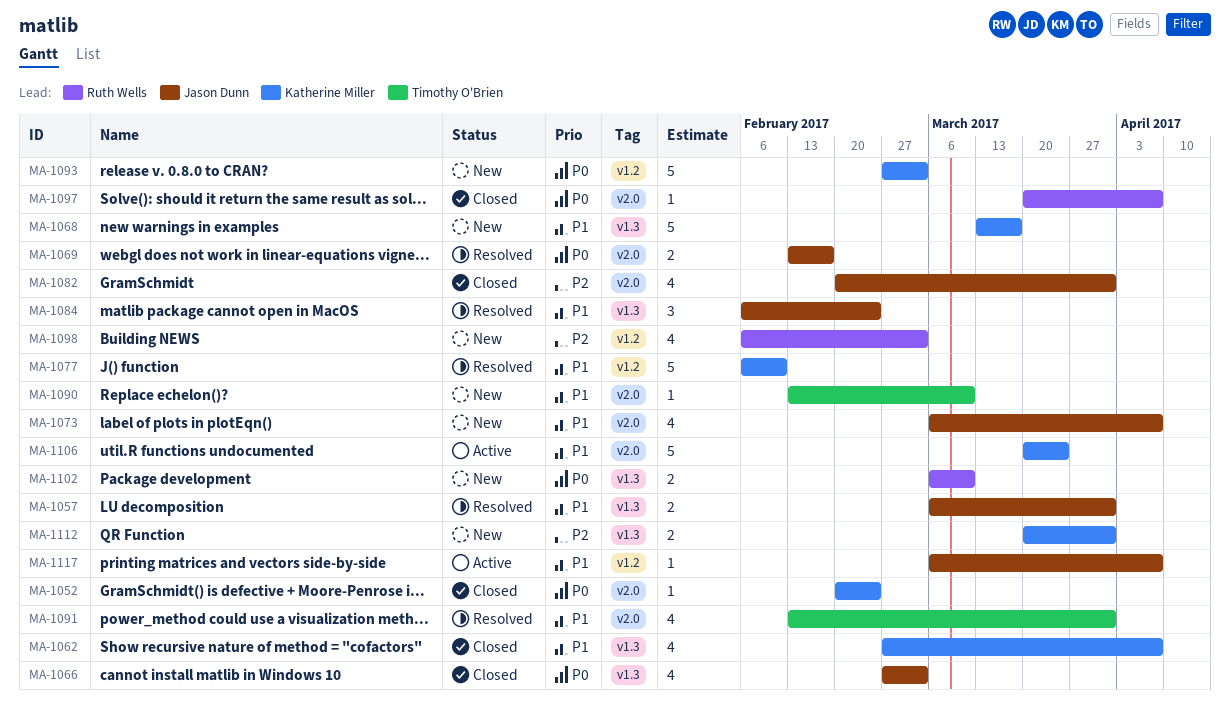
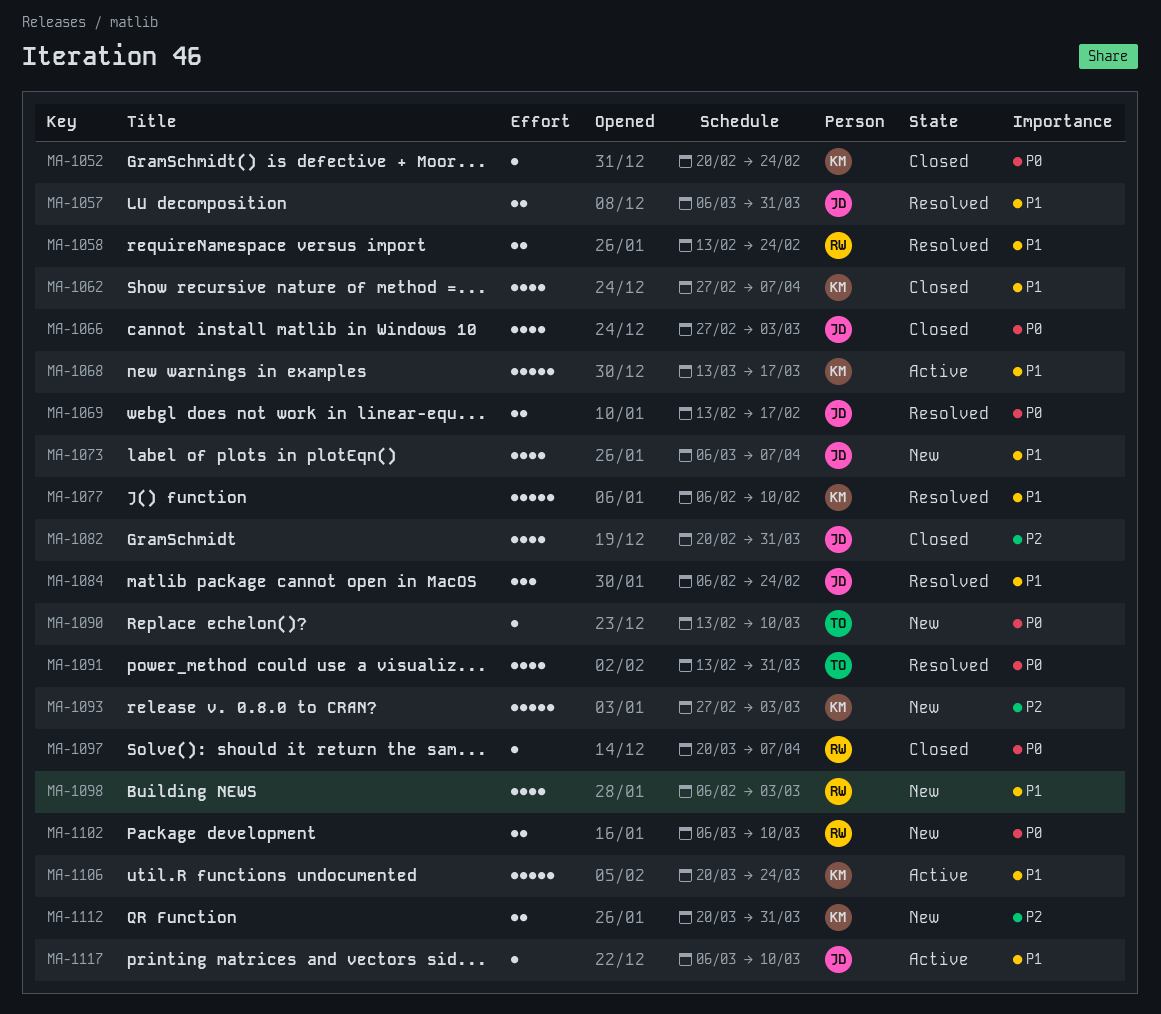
MA-1058: none -> present
MA-1068, status: New -> Active
MA-1090, priority: P1 -> P0
MA-1091, priority: P1 -> P0
MA-1093, priority: P0 -> P2
MA-1098, priority: P2 -> P1
MA-1117, due: Apr 7 -> Mar 10

